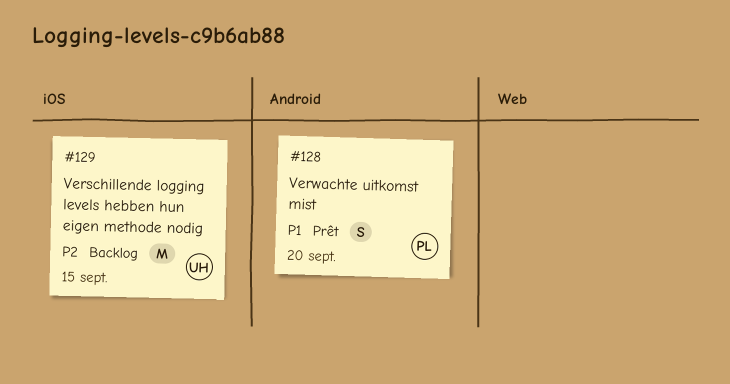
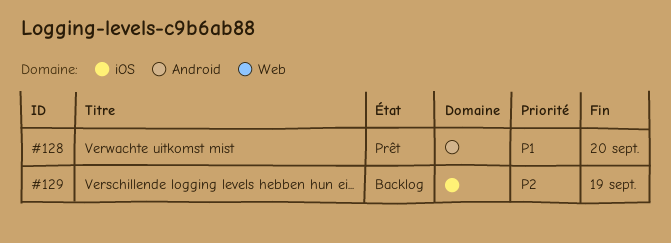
#129, due: Sep 15 -> Sep 19

